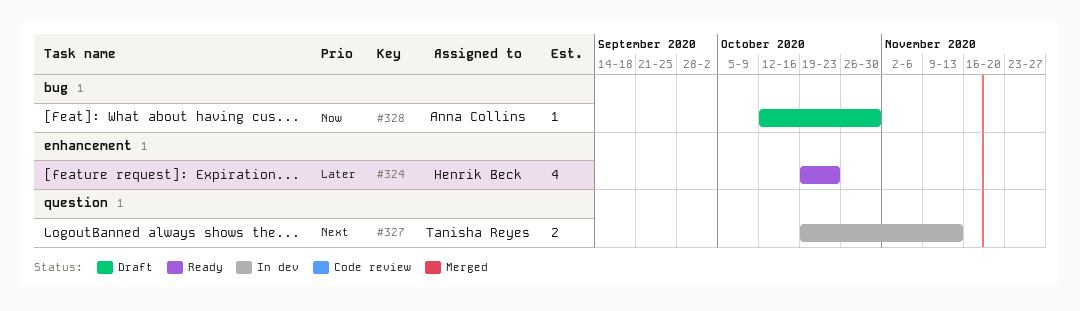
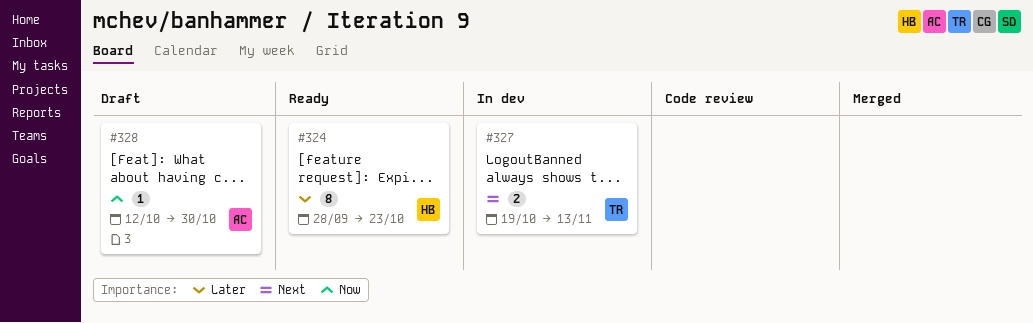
#324, estimate: 4 -> 8
#324, start: Oct 19 -> Sep 28

